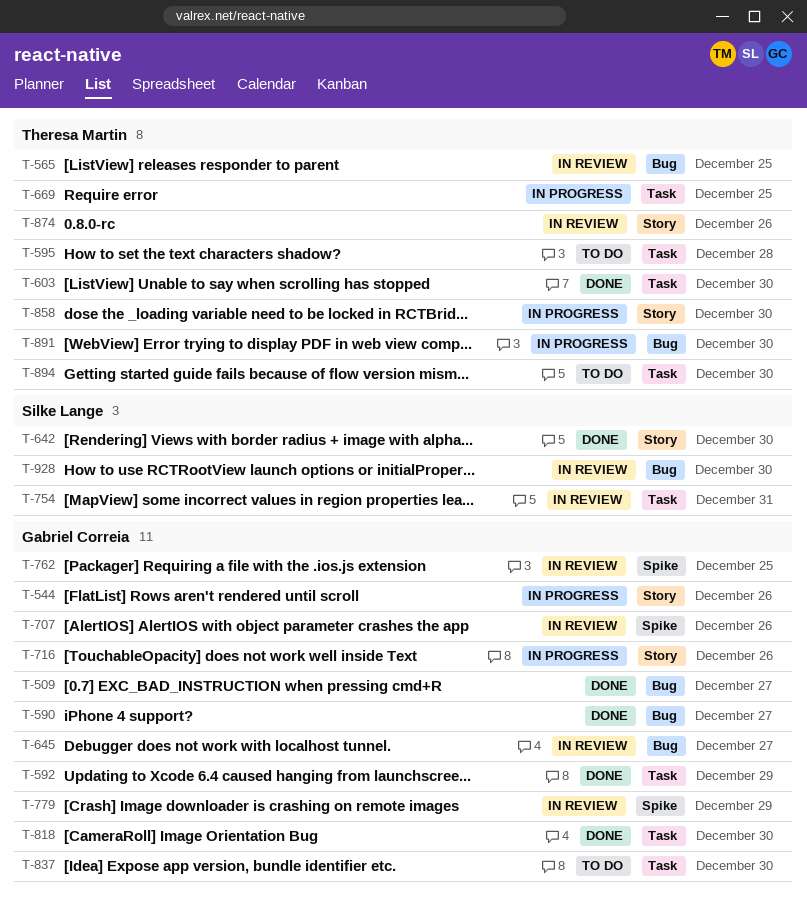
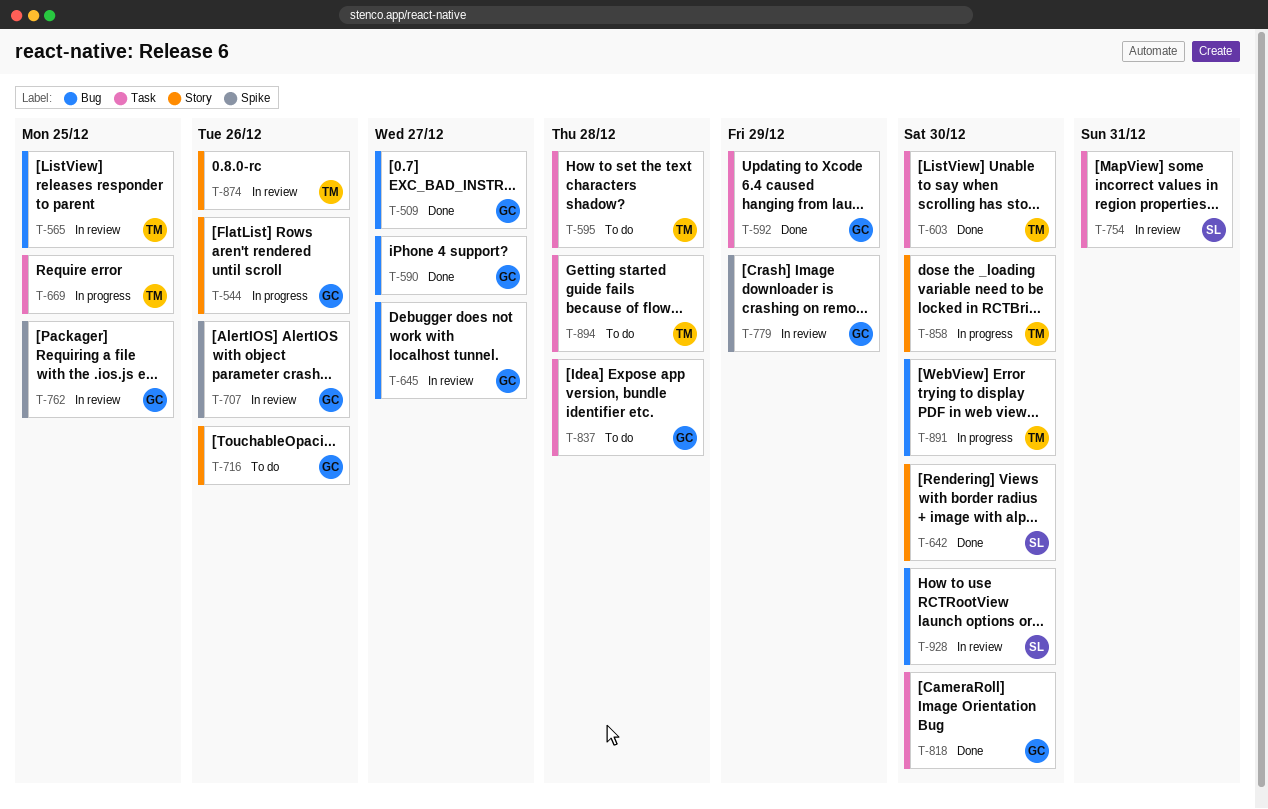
T-716, status: In progress -> To do
T-837, due: Dec 30 -> Dec 28
T-894, due: Dec 30 -> Dec 28

